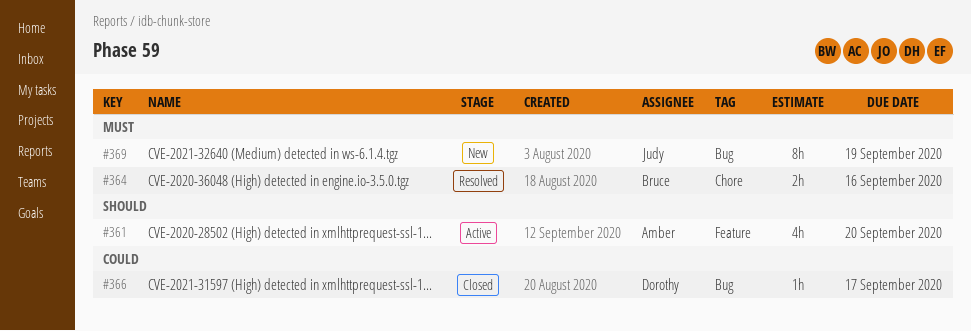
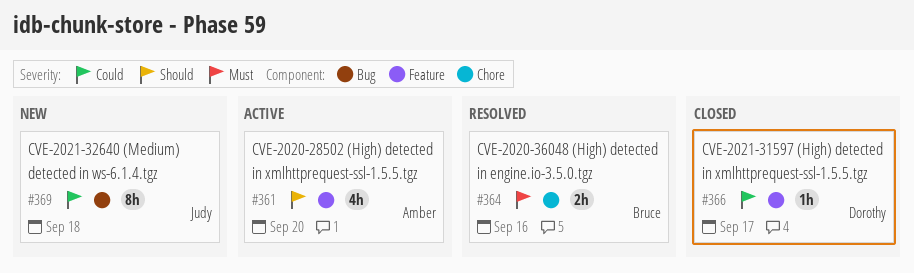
#366, label: Bug -> Feature
#369, priority: Must -> Could
#369, due: Sep 19 -> Sep 18

